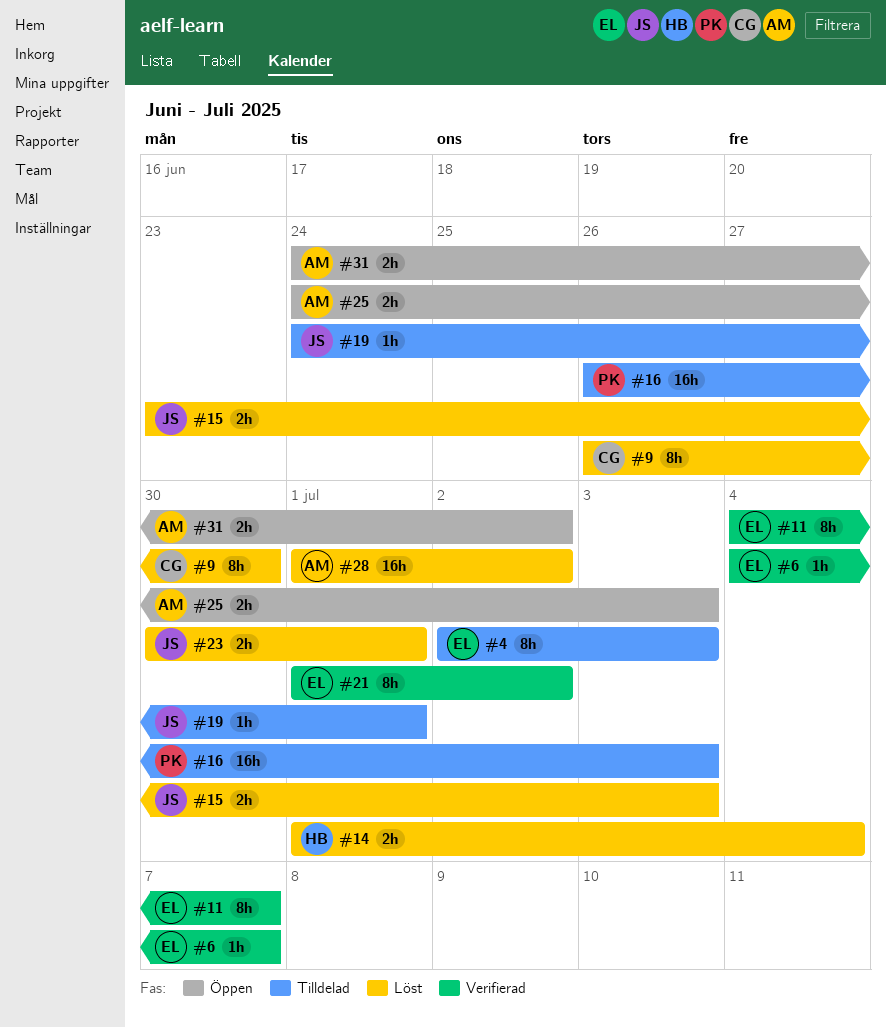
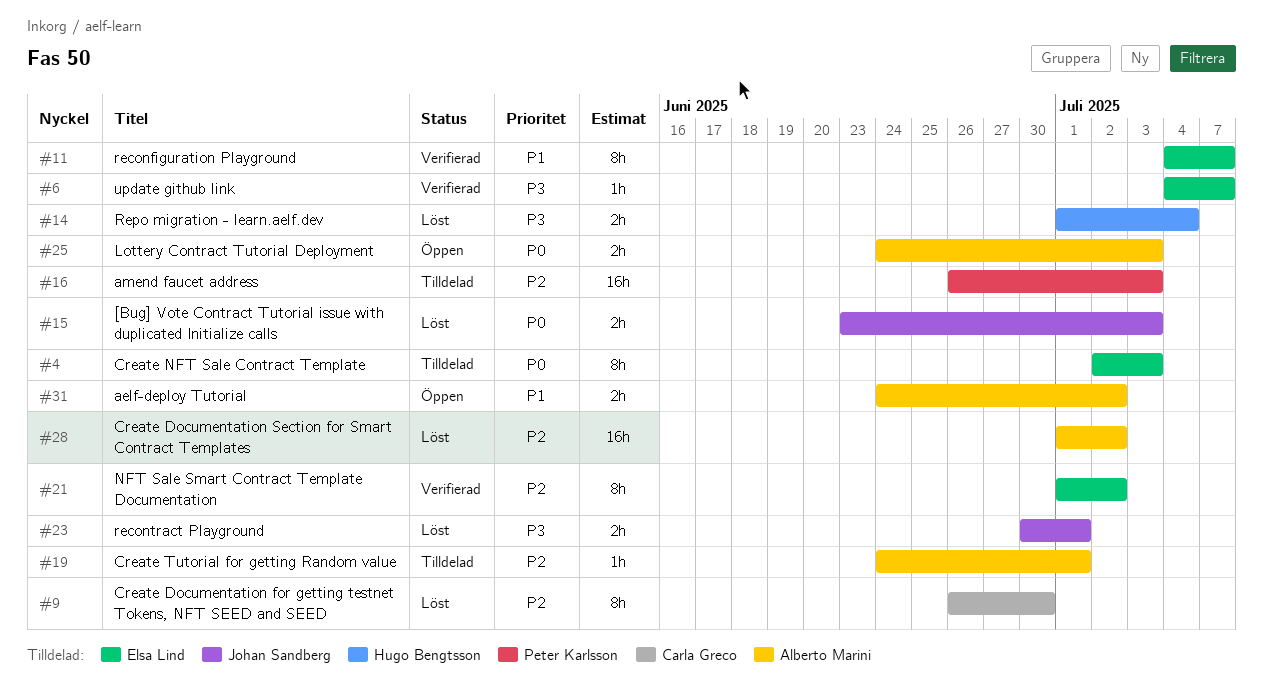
#19, owner: Johan Sandberg -> Alberto Marini

